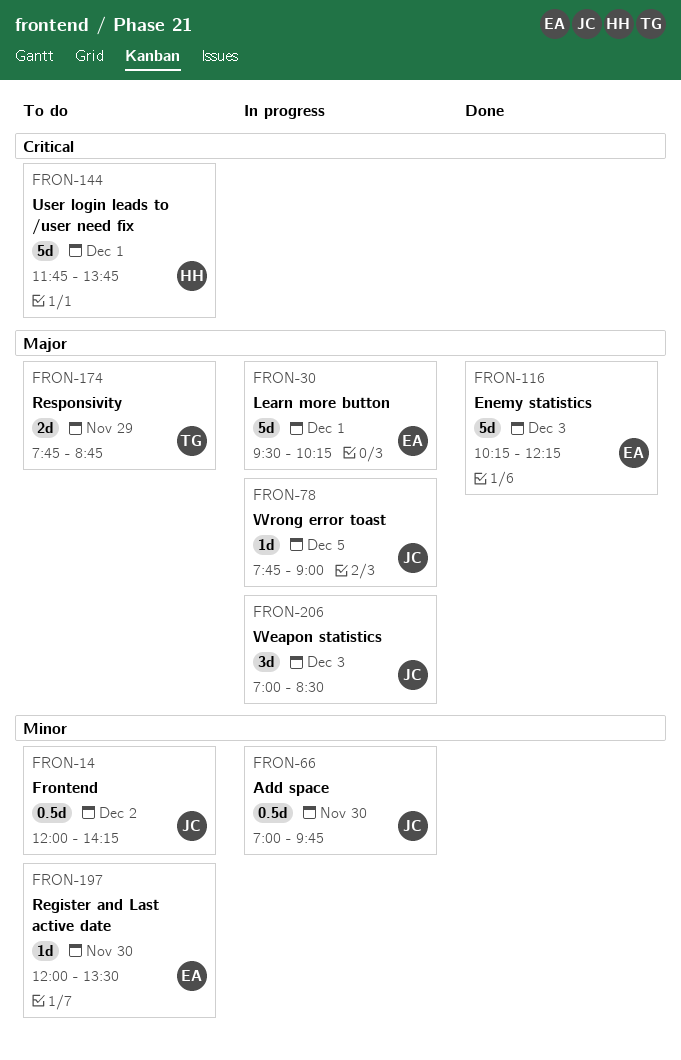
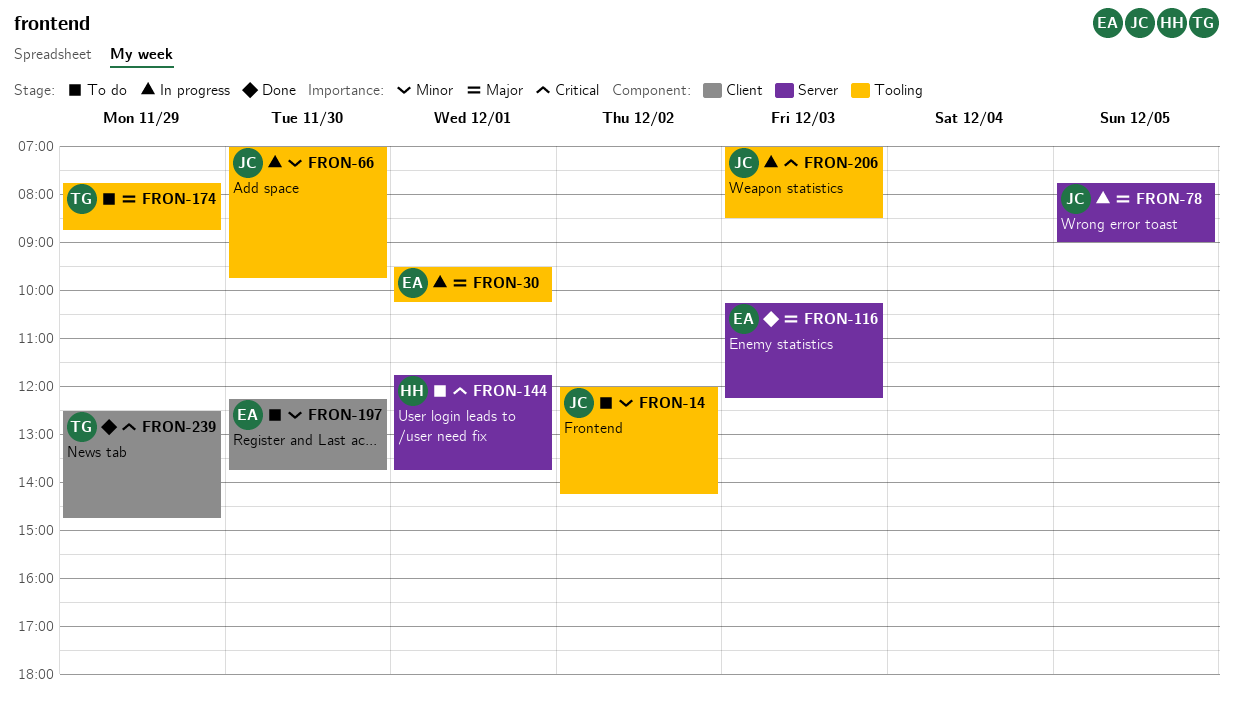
FRON-197, begins: 12:00 -> 12:15
FRON-197, ends: 13:30 -> 13:45
FRON-206, priority: Major -> Critical
FRON-239: none -> present

